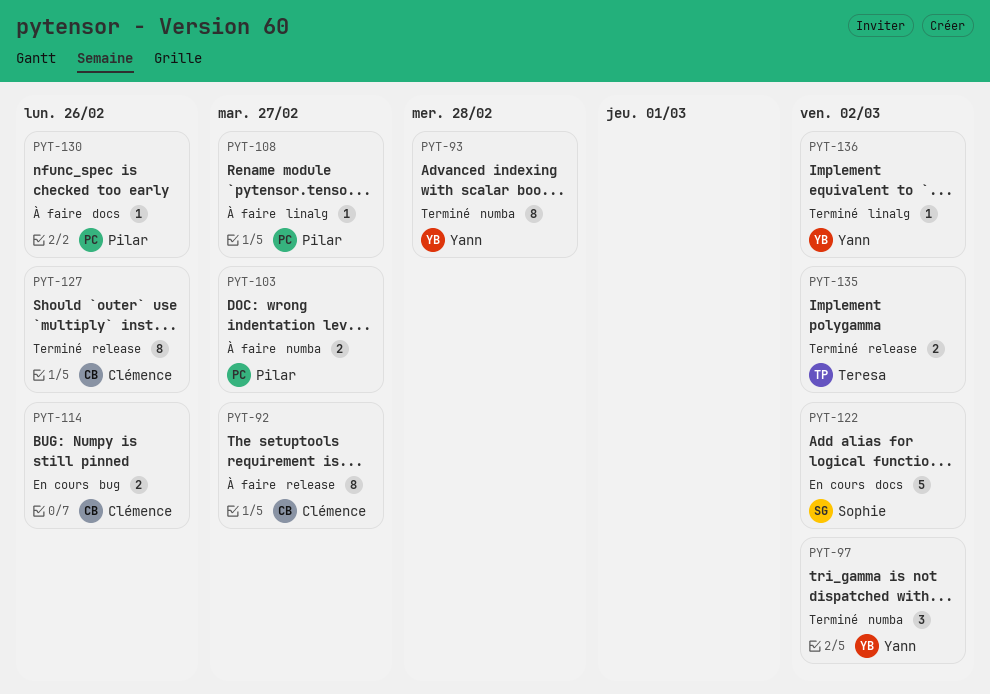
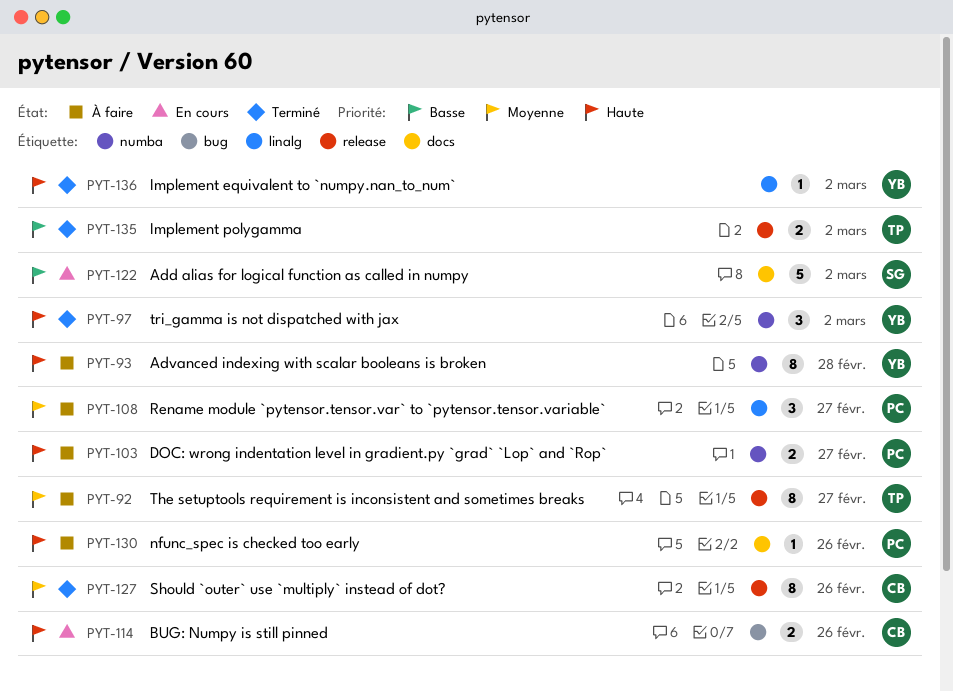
PYT-92, owner: Clémence -> Teresa
PYT-93, status: Terminé -> À faire
PYT-108, estimate: 1 -> 3

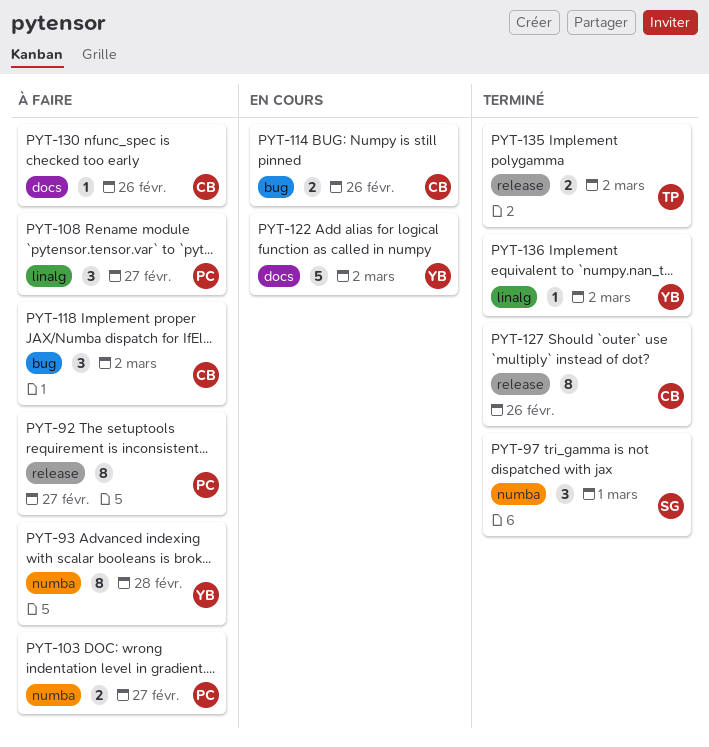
PYT-92, owner: TP -> PC
PYT-97, owner: YB -> SG
PYT-97, due: Mar 2 -> Mar 1
PYT-118: none -> present
PYT-122, owner: SG -> YB
PYT-130, owner: PC -> CB

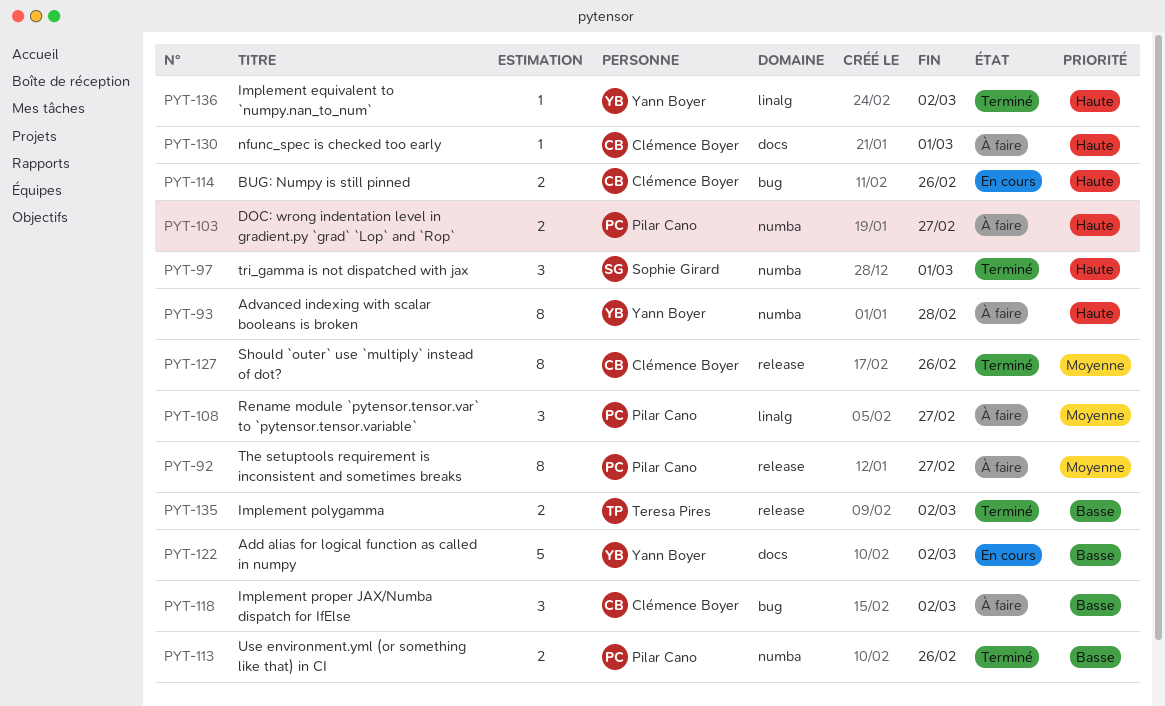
PYT-113: none -> present
PYT-130, due: Feb 26 -> Mar 1

